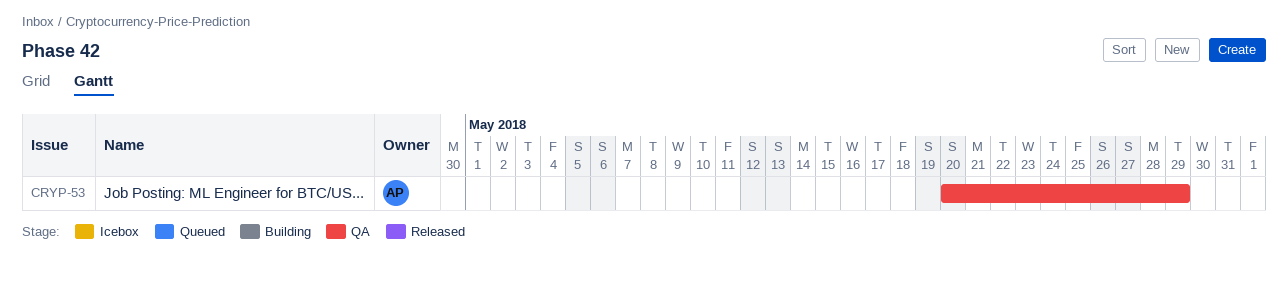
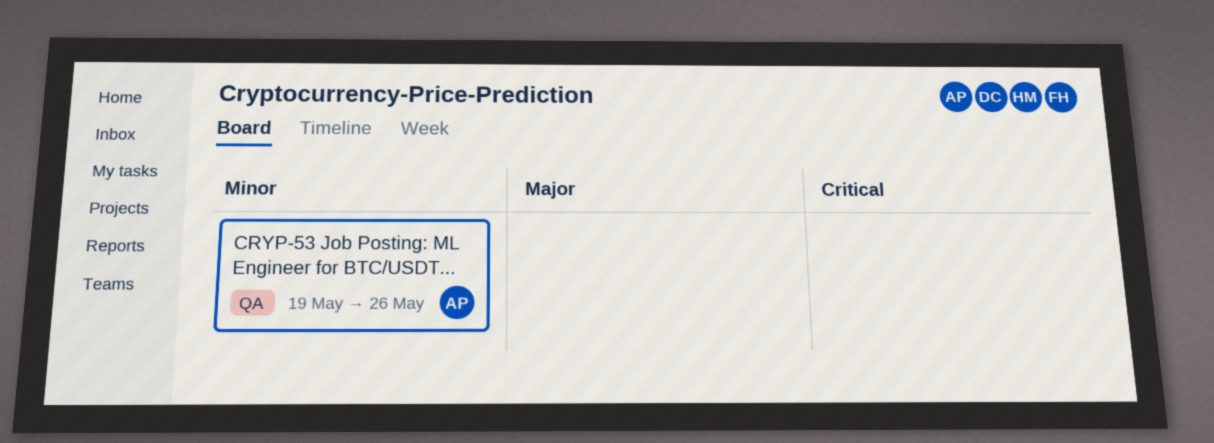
CRYP-53, start: May 20 -> May 19
CRYP-53, due: May 29 -> May 26

